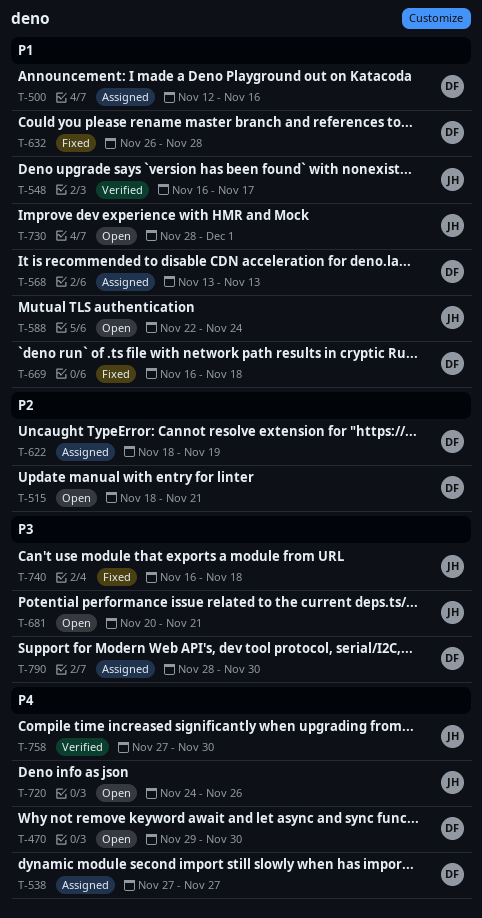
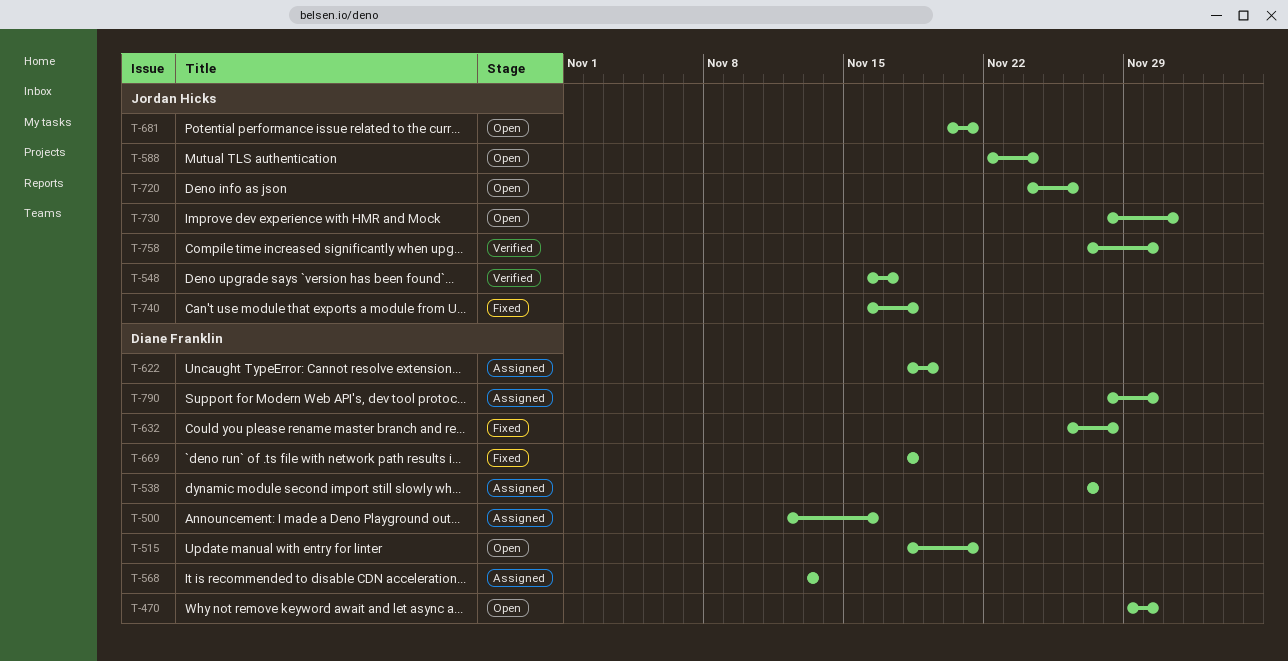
T-669, start: Nov 16 -> Nov 18

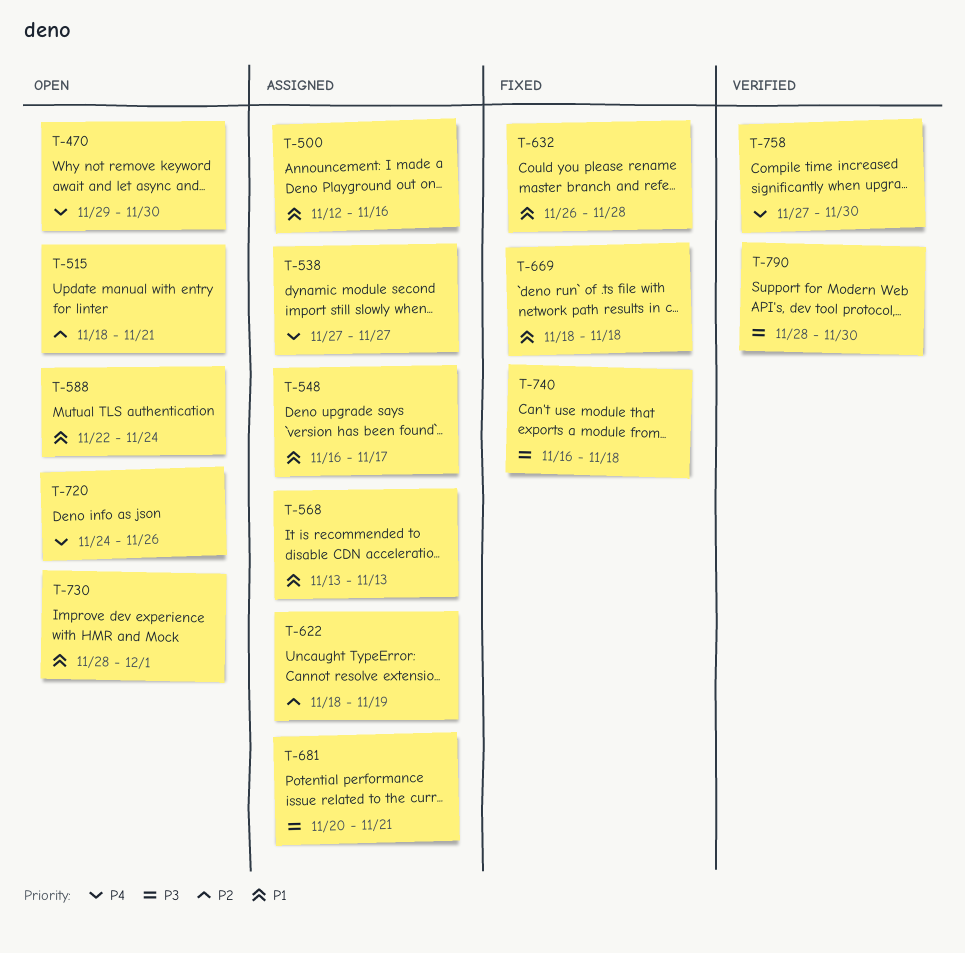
T-548, status: Verified -> Assigned
T-681, status: Open -> Assigned
T-790, status: Assigned -> Verified

